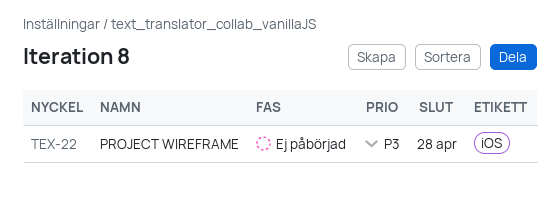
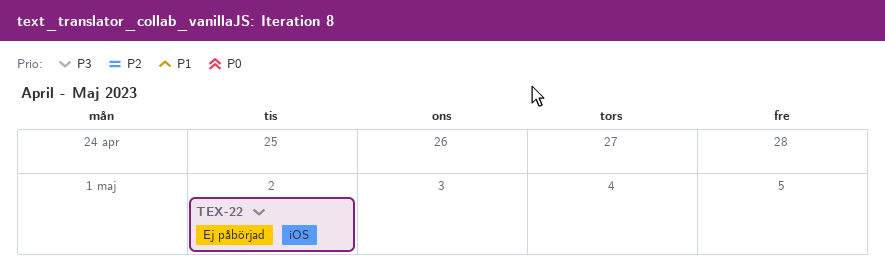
TEX-22, due: Apr 28 -> May 2

